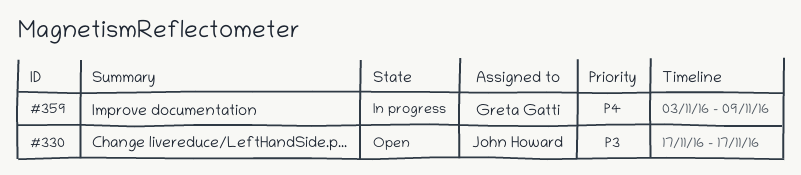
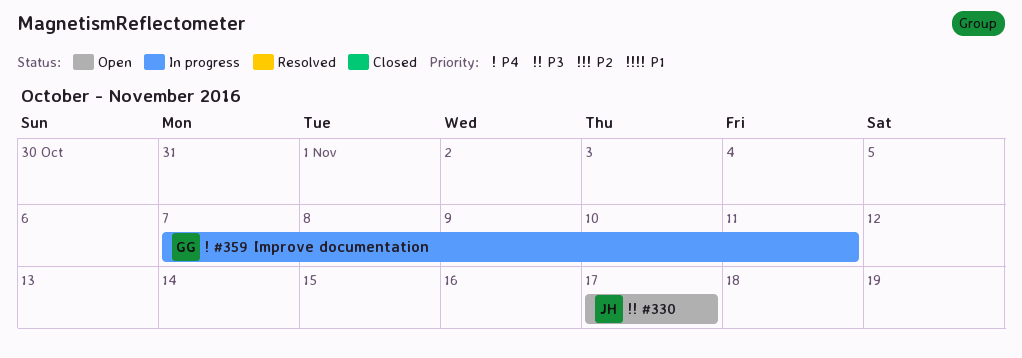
#359, start: Nov 3 -> Nov 7
#359, due: Nov 9 -> Nov 11

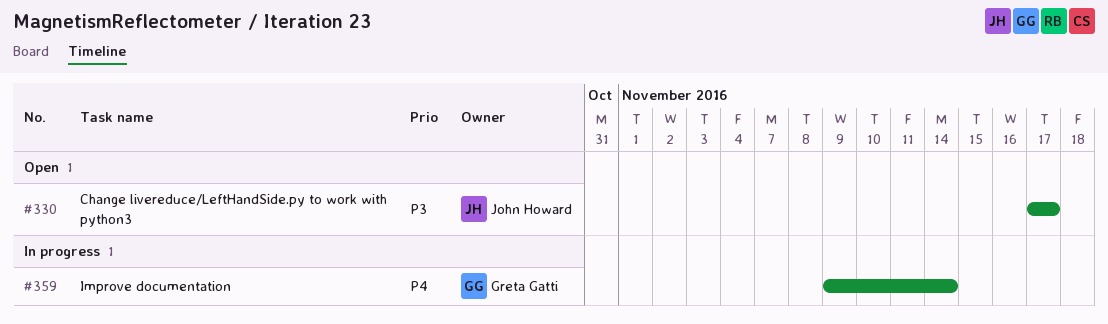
#359, start: Nov 7 -> Nov 9
#359, due: Nov 11 -> Nov 14

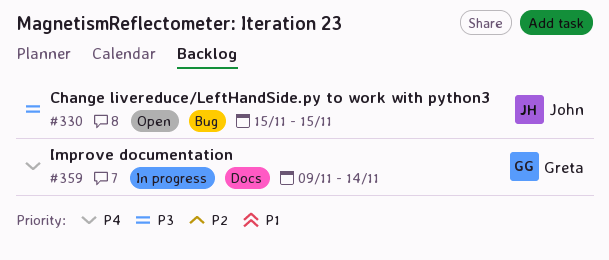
#330, start: Nov 17 -> Nov 15
#330, due: Nov 17 -> Nov 15

